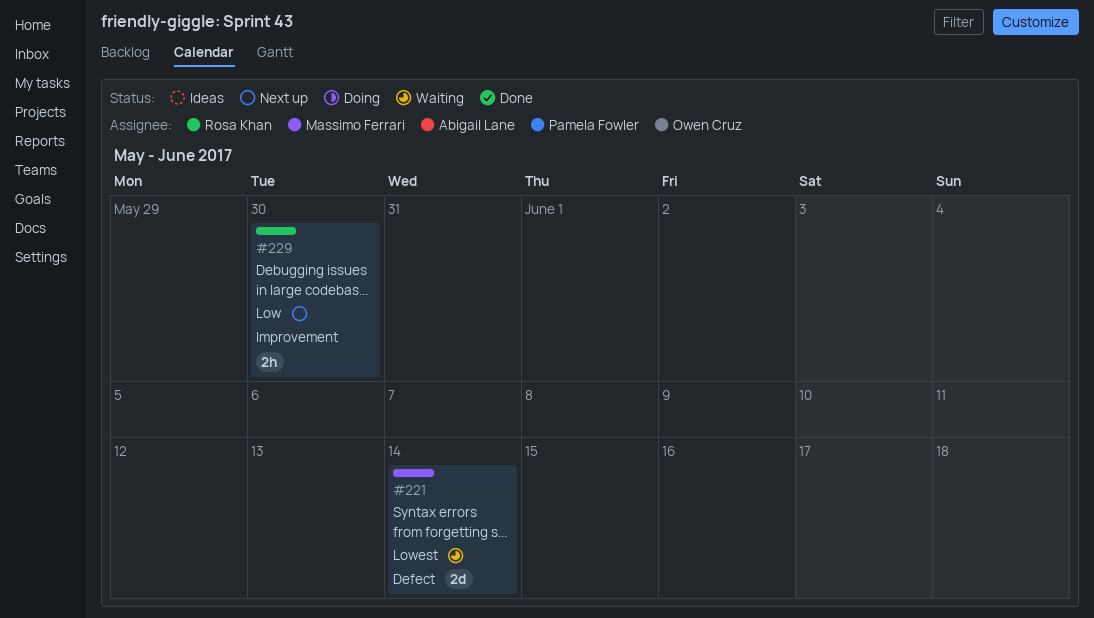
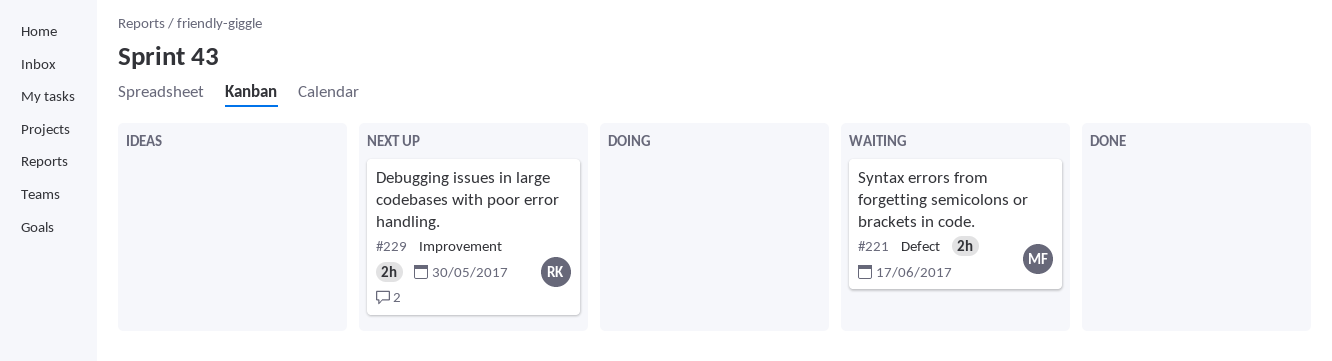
#221, estimate: 2d -> 2h
#221, due: Jun 14 -> Jun 17

